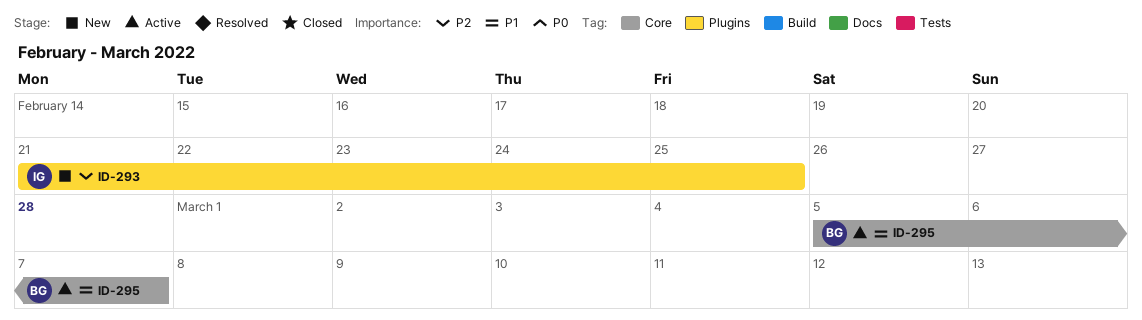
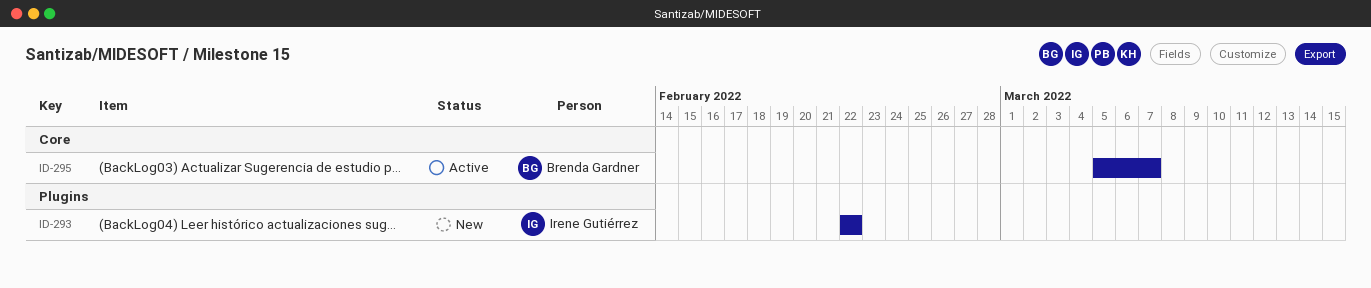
ID-293, start: Feb 21 -> Feb 22
ID-293, due: Feb 25 -> Feb 22

